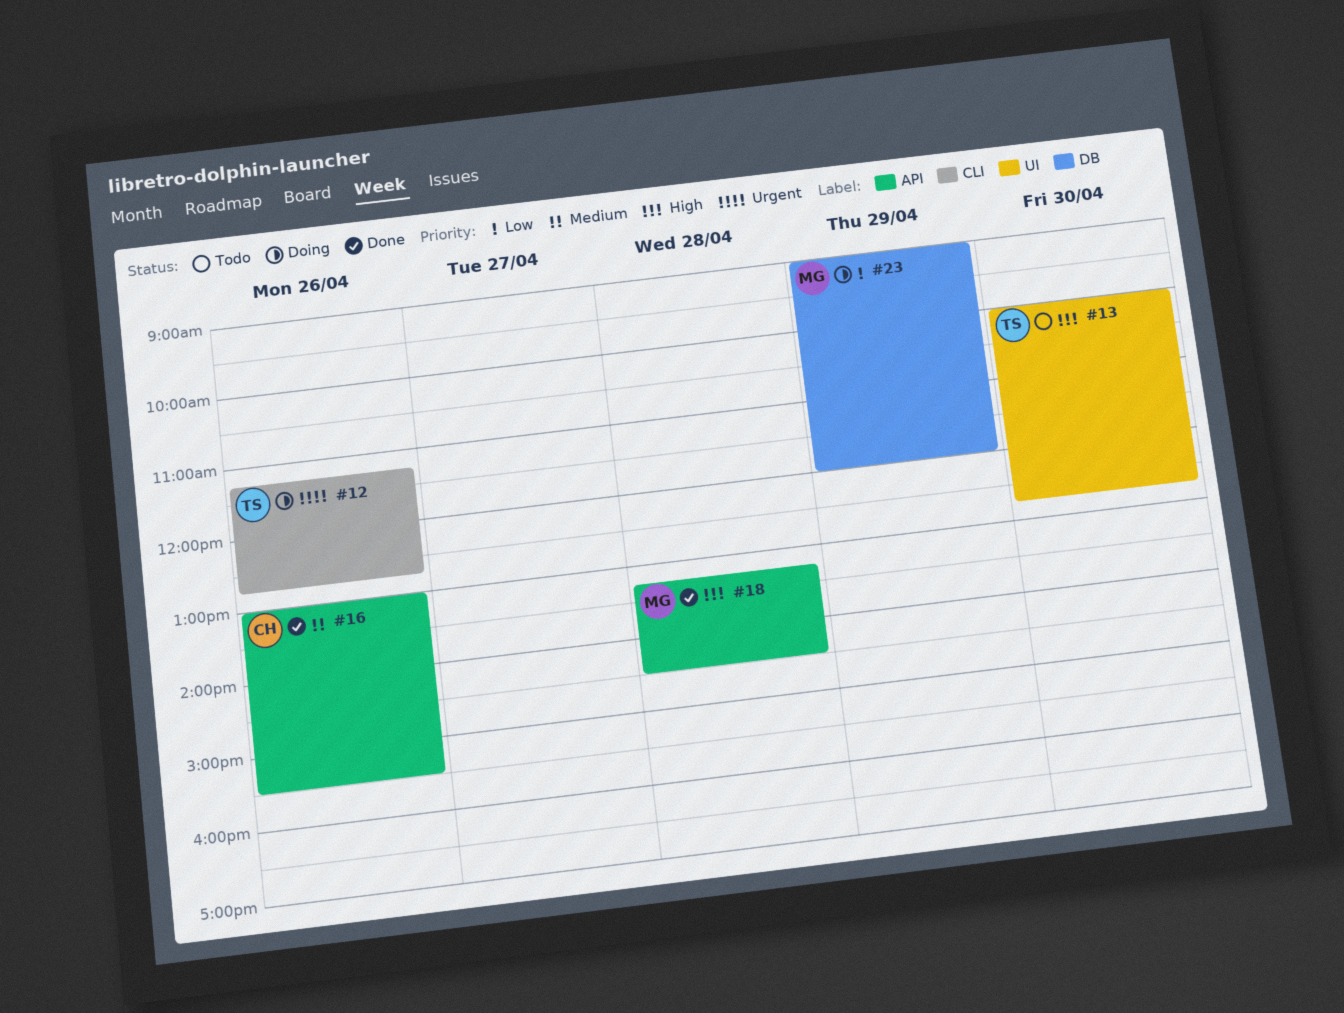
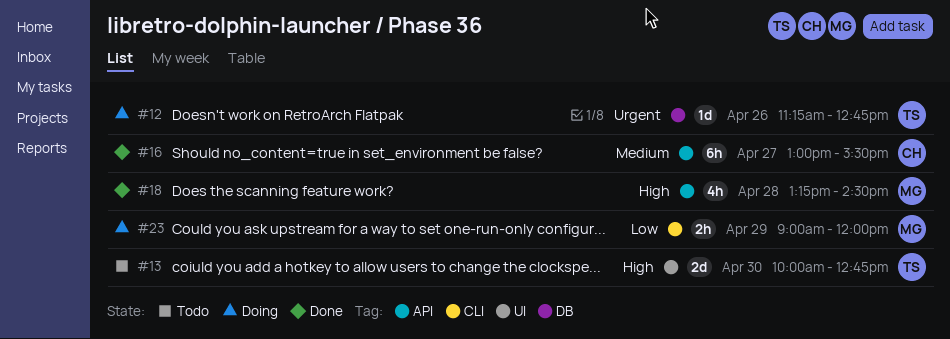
#12, label: CLI -> DB
#16, day: Apr 26 -> Apr 27
#23, label: DB -> CLI

